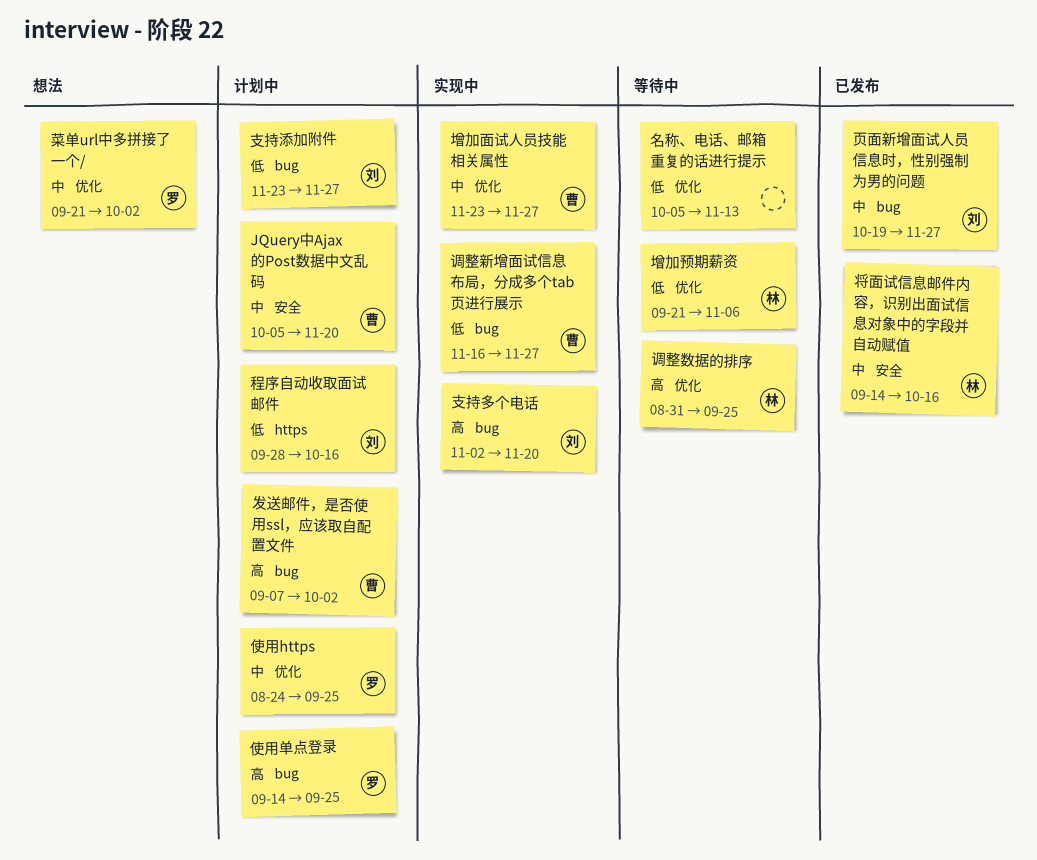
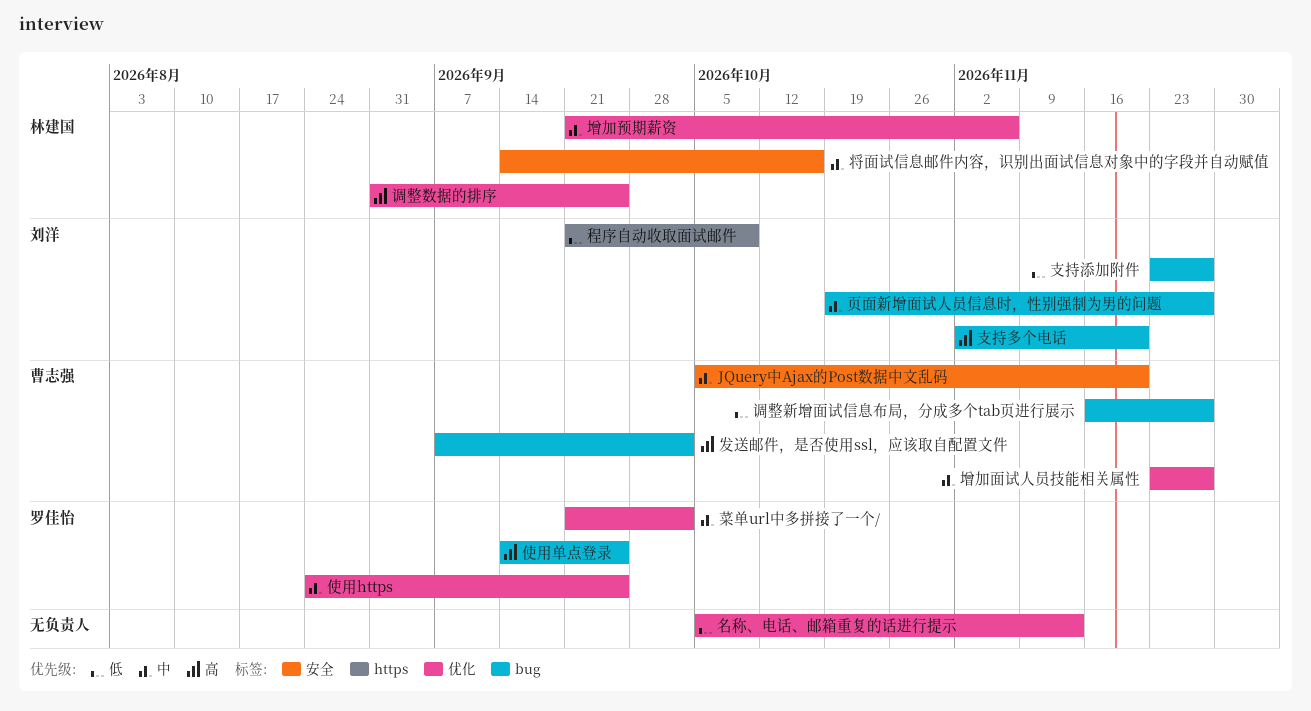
增加预期薪资, priority: 低 -> 中
程序自动收取面试邮件, start: Sep 28 -> Sep 21
程序自动收取面试邮件, due: Oct 16 -> Oct 9

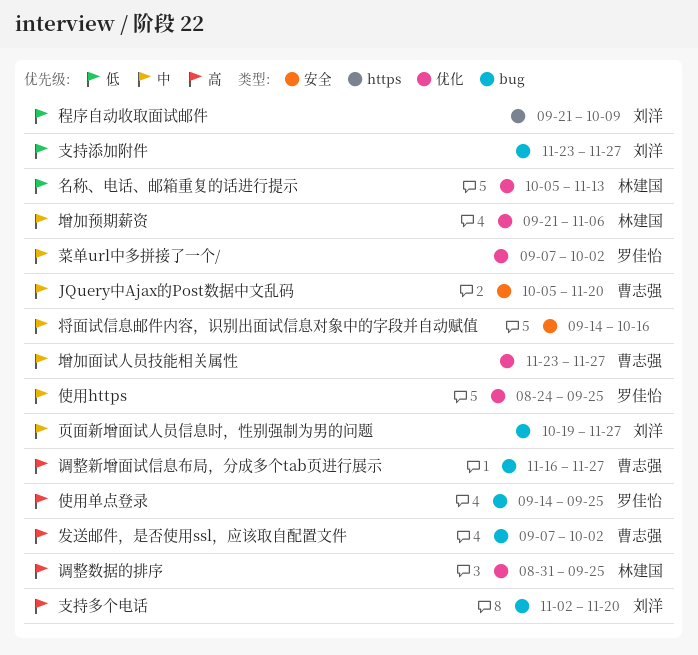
名称、电话、邮箱重复的话进行提示, owner: none -> 林建国
将面试信息邮件内容，识别出面试信息对象中的字段并自动赋值, owner: 林建国 -> none
菜单url中多拼接了一个/, start: Sep 21 -> Sep 7
调整新增面试信息布局，分成多个tab页进行展示, priority: 低 -> 高

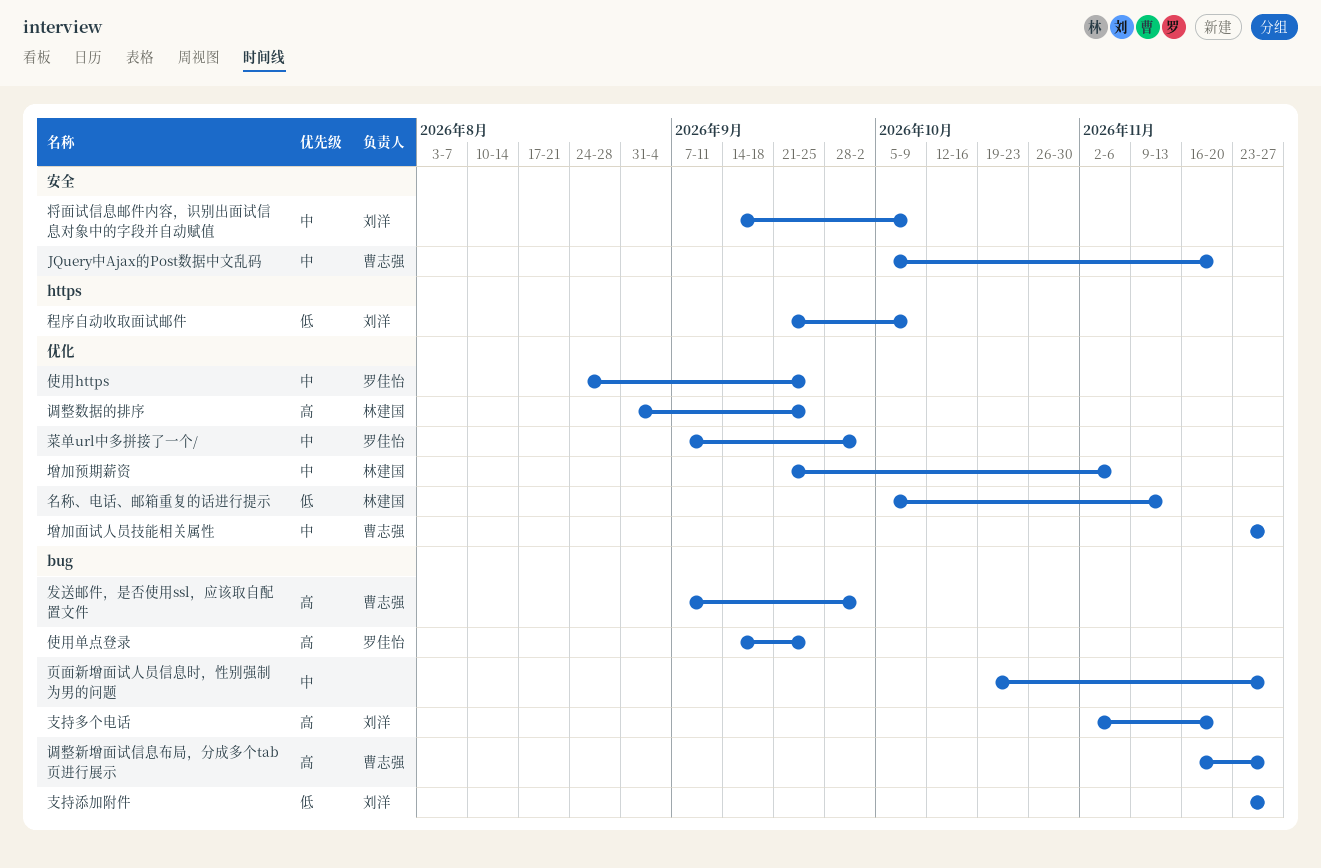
将面试信息邮件内容，识别出面试信息对象中的字段并自动赋值, owner: none -> 刘洋
将面试信息邮件内容，识别出面试信息对象中的字段并自动赋值, due: Oct 16 -> Oct 9
页面新增面试人员信息时，性别强制为男的问题, owner: 刘洋 -> none

